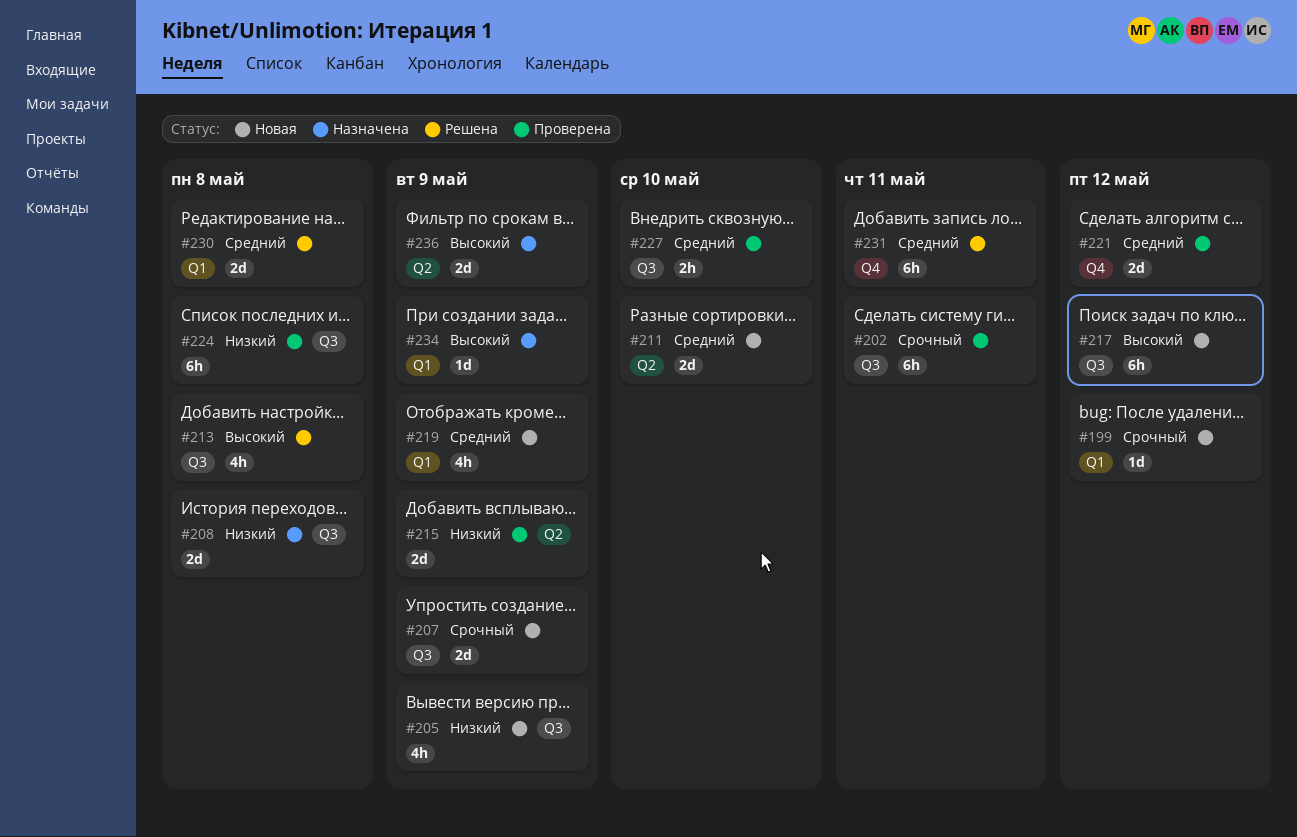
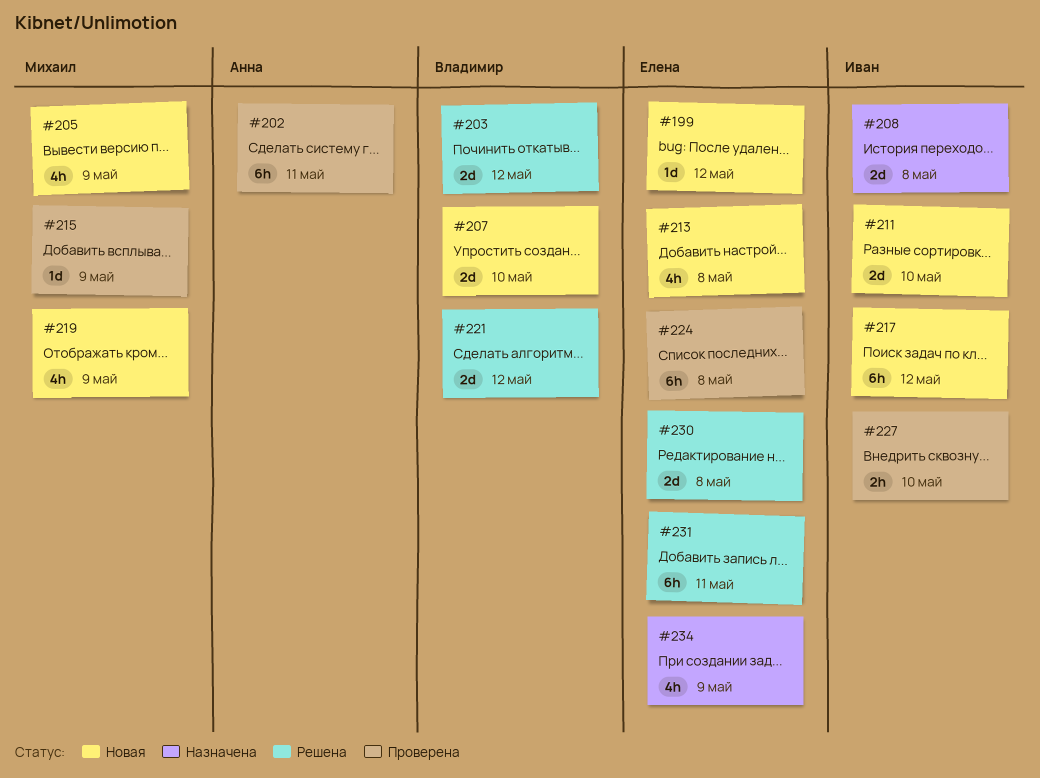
#203: none -> present
#207, due: May 9 -> May 10
#213, status: Решена -> Новая
#215, estimate: 2d -> 1d
#221, status: Проверена -> Решена
#234, estimate: 1d -> 4h
#236: present -> none

